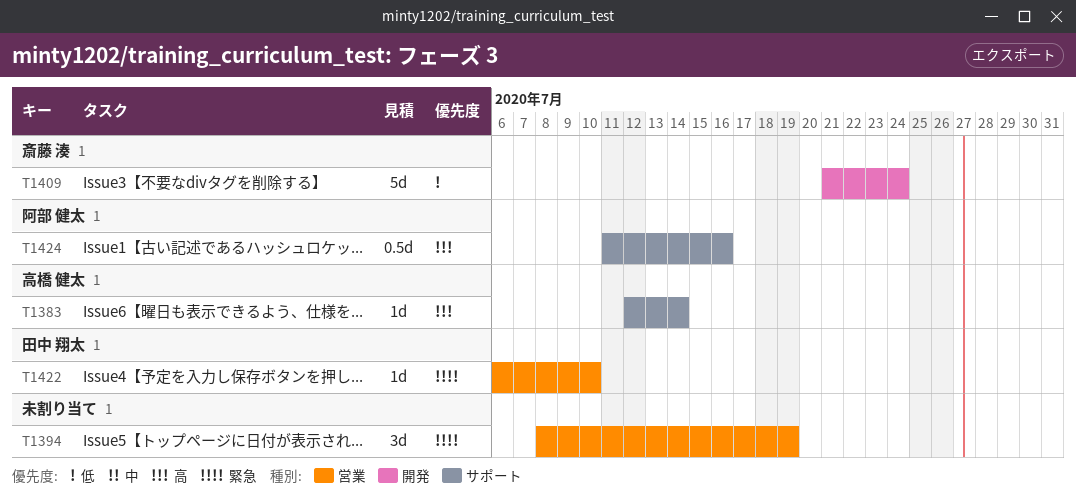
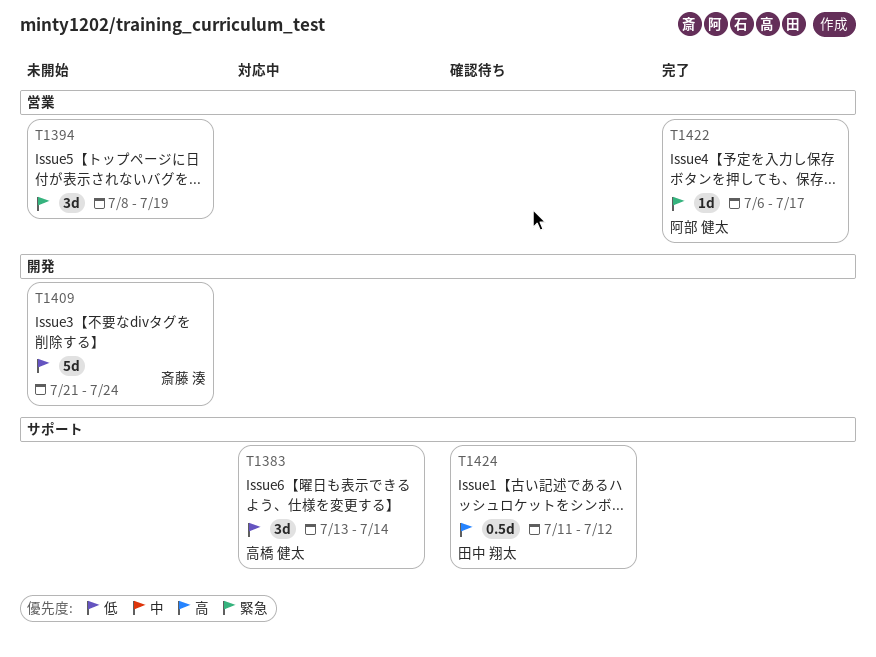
T1383, priority: 高 -> 低
T1383, estimate: 1d -> 3d
T1383, start: Jul 12 -> Jul 13
T1422, owner: 田中 翔太 -> 阿部 健太
T1422, due: Jul 10 -> Jul 17
T1424, owner: 阿部 健太 -> 田中 翔太
T1424, due: Jul 16 -> Jul 12

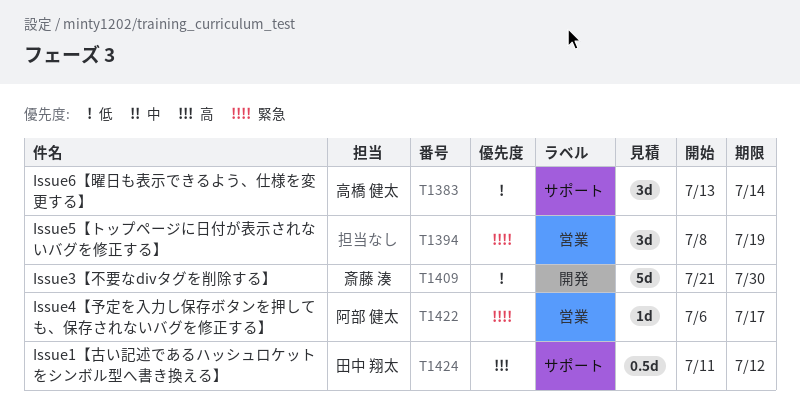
T1409, due: Jul 24 -> Jul 30

